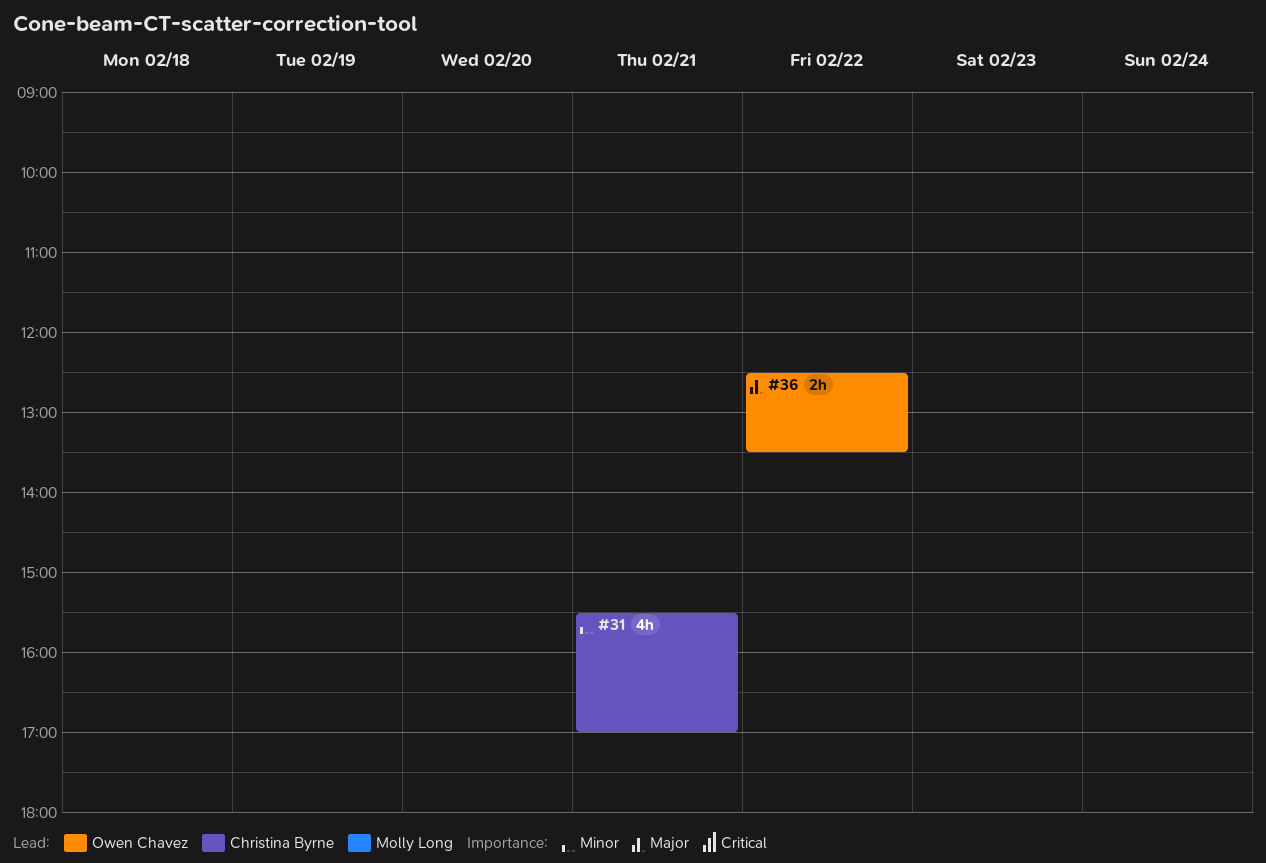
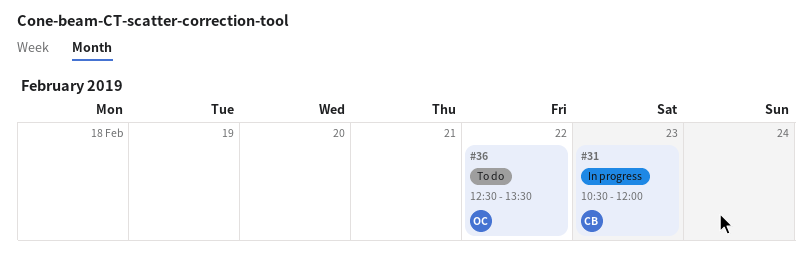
#31, day: Feb 21 -> Feb 23
#31, begins: 15:30 -> 10:30
#31, ends: 17:00 -> 12:00

